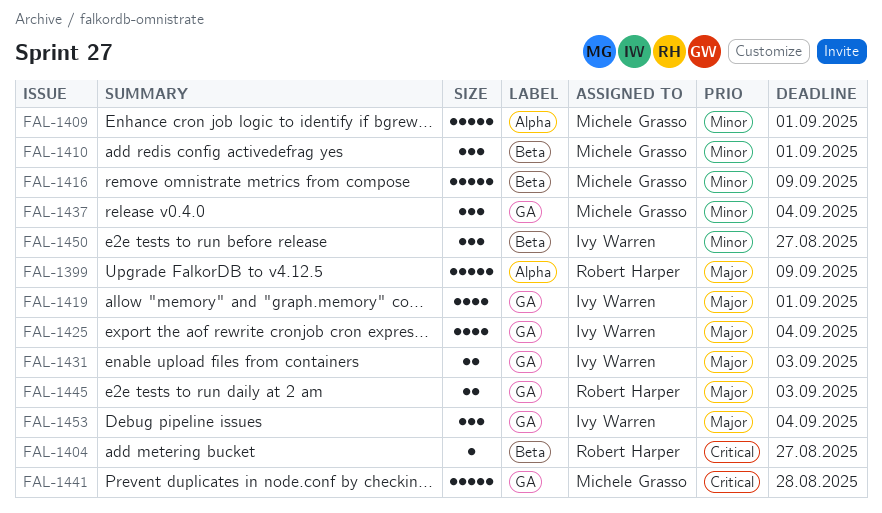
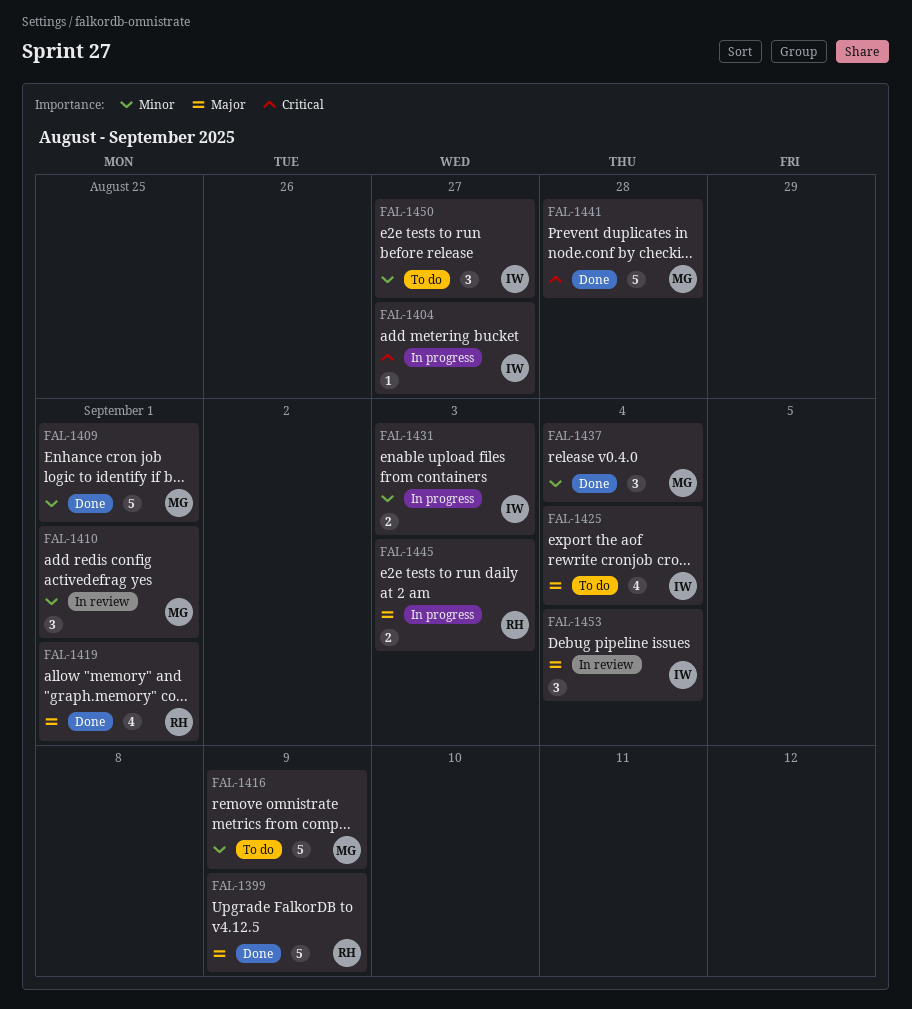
FAL-1404, owner: Robert Harper -> Ivy Warren
FAL-1419, owner: Ivy Warren -> Robert Harper
FAL-1431, priority: Major -> Minor

